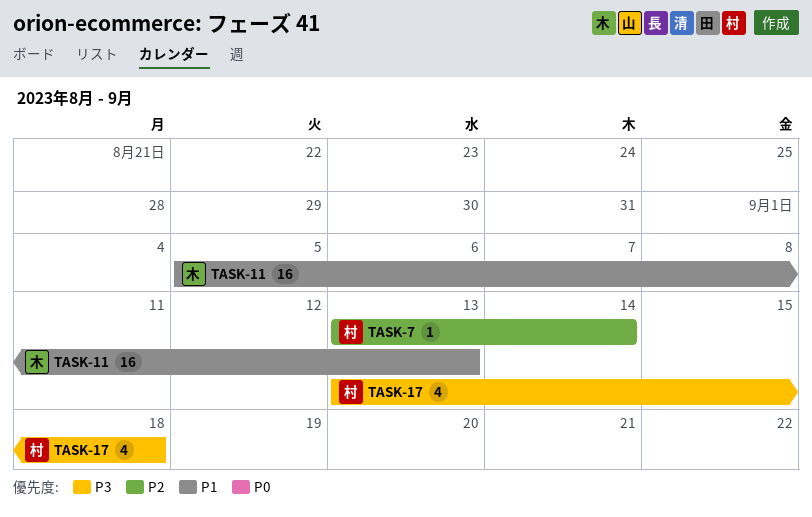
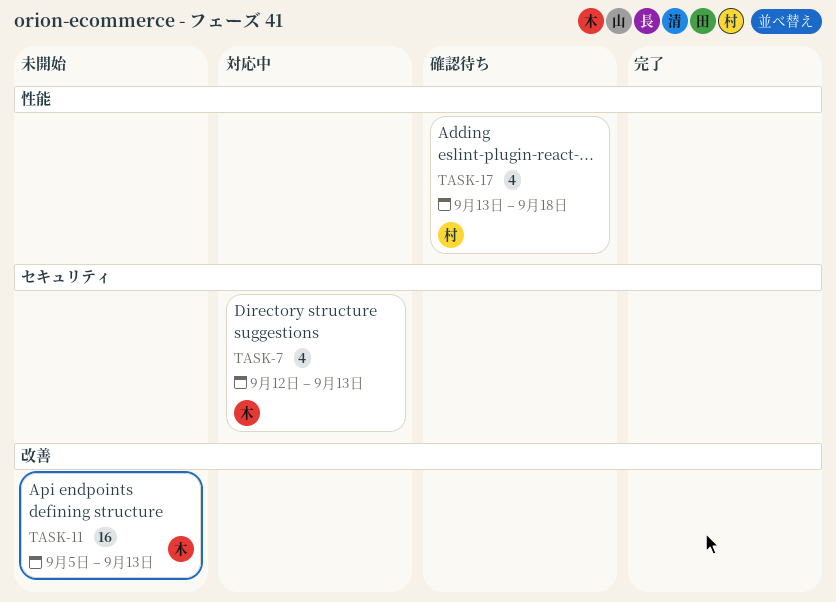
TASK-7, owner: 村 -> 木
TASK-7, estimate: 1 -> 4
TASK-7, start: Sep 13 -> Sep 12
TASK-7, due: Sep 14 -> Sep 13

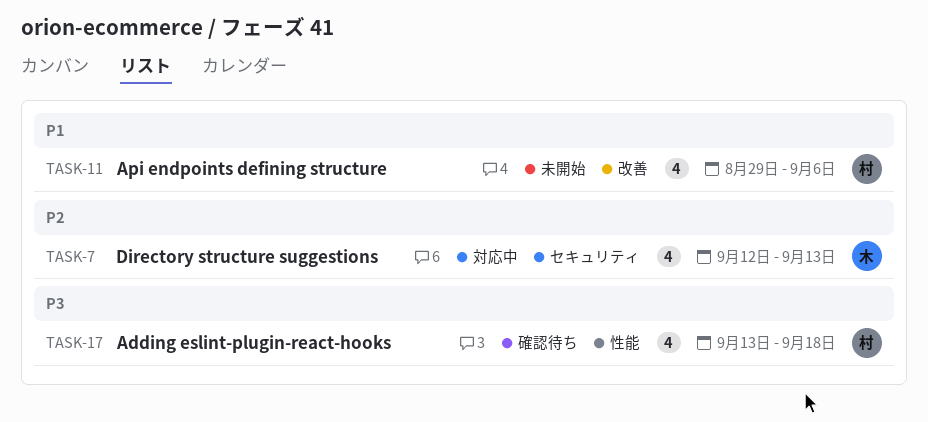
TASK-11, owner: 木 -> 村
TASK-11, estimate: 16 -> 4
TASK-11, start: Sep 5 -> Aug 29
TASK-11, due: Sep 13 -> Sep 6

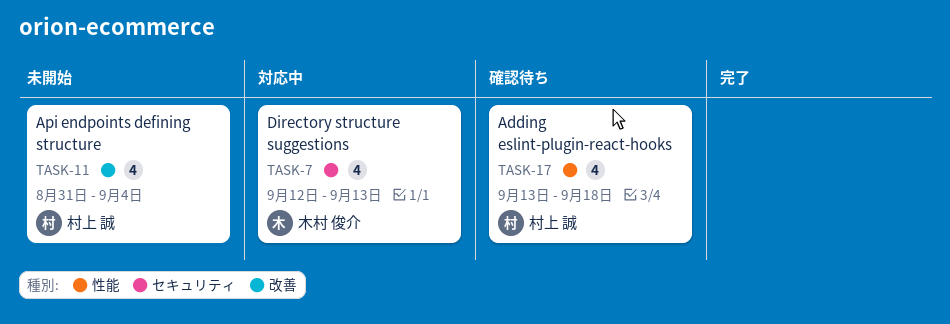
TASK-11, start: Aug 29 -> Aug 31
TASK-11, due: Sep 6 -> Sep 4

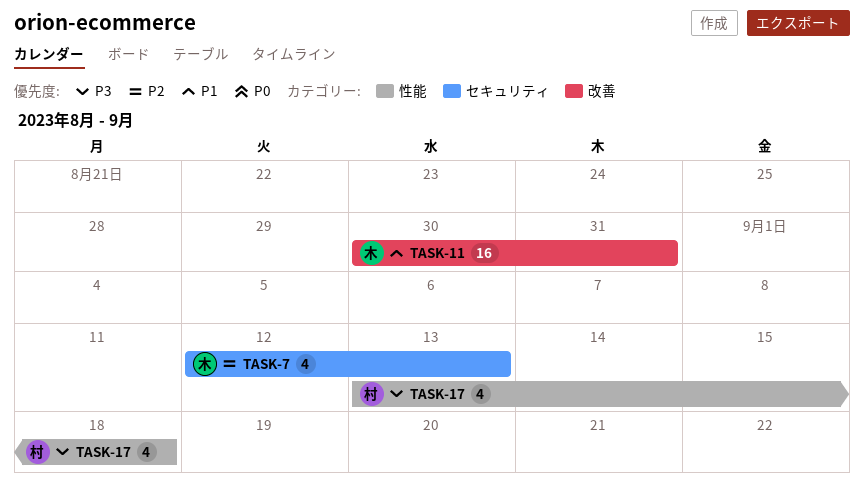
TASK-11, owner: 村上 誠 -> 木村 俊介
TASK-11, estimate: 4 -> 16
TASK-11, start: Aug 31 -> Aug 30
TASK-11, due: Sep 4 -> Aug 31

